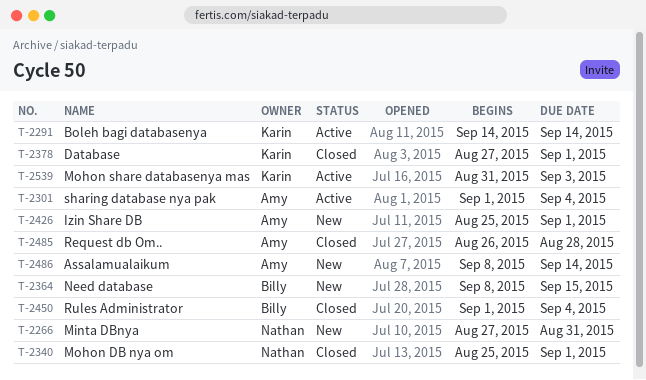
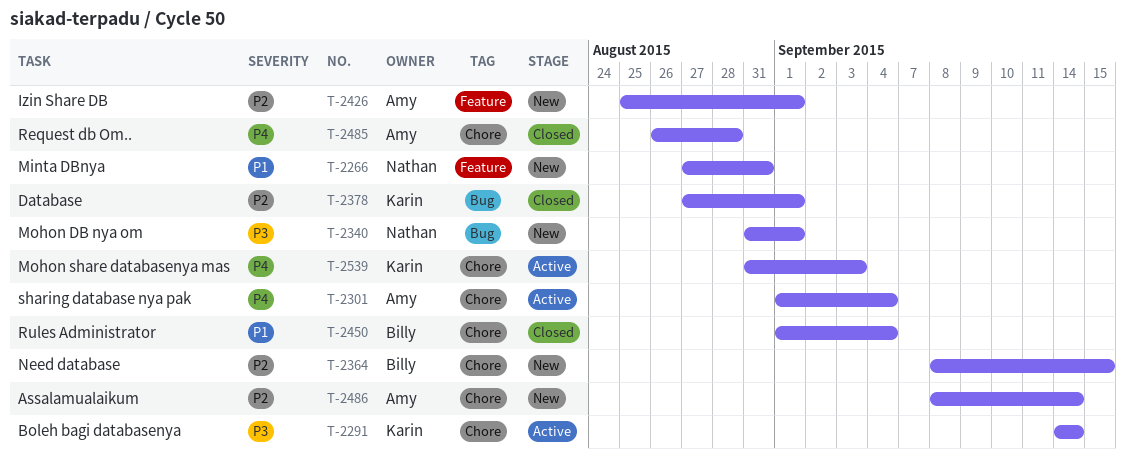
T-2340, status: Closed -> New
T-2340, start: Aug 25 -> Aug 31

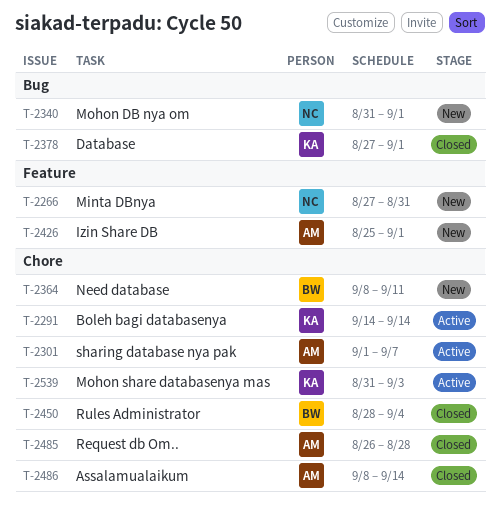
T-2301, due: Sep 4 -> Sep 7
T-2364, due: Sep 15 -> Sep 11
T-2450, start: Sep 1 -> Aug 28
T-2486, status: New -> Closed

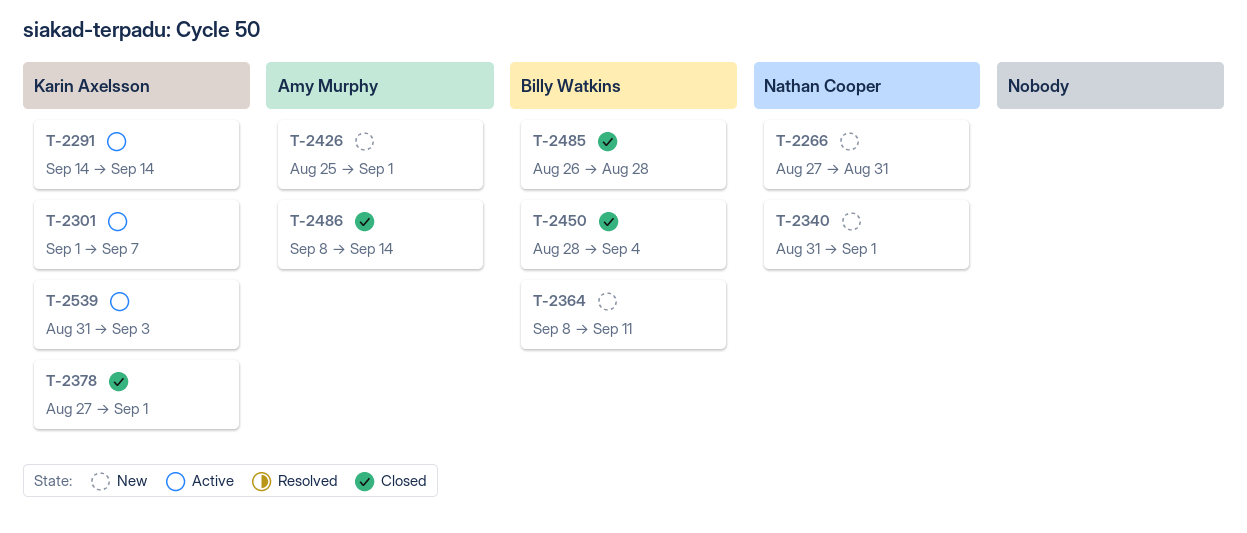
T-2301, owner: Amy Murphy -> Karin Axelsson
T-2485, owner: Amy Murphy -> Billy Watkins

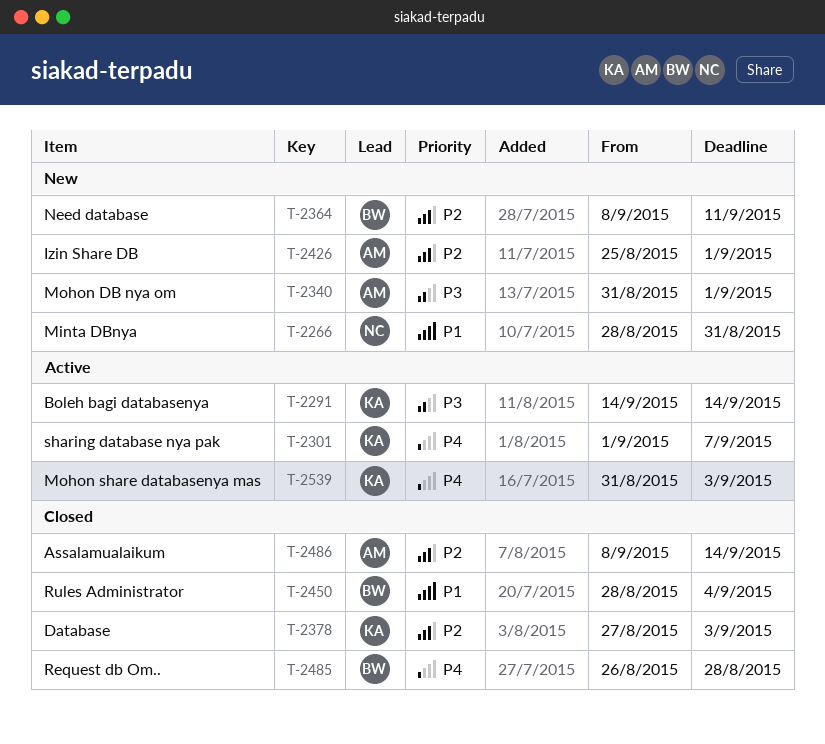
T-2266, start: Aug 27 -> Aug 28
T-2340, owner: Nathan Cooper -> Amy Murphy
T-2378, due: Sep 1 -> Sep 3

